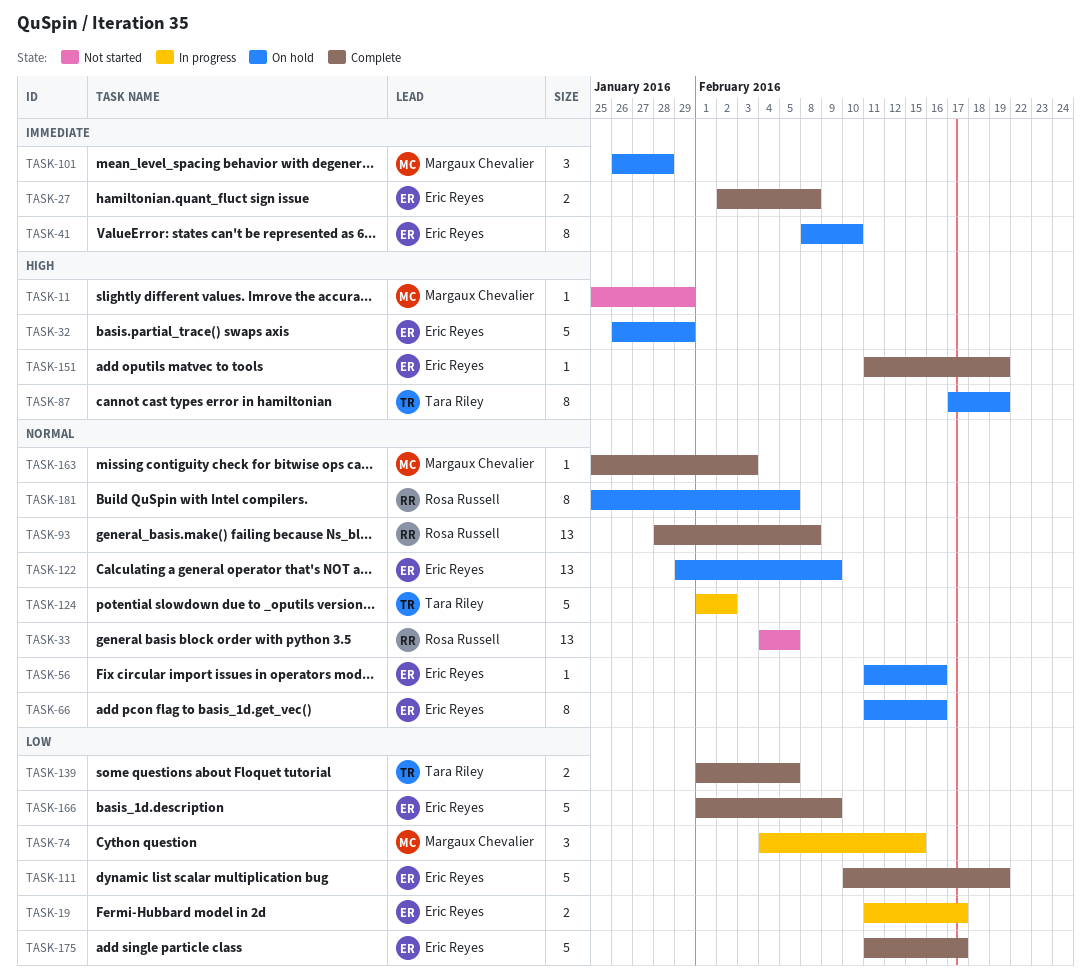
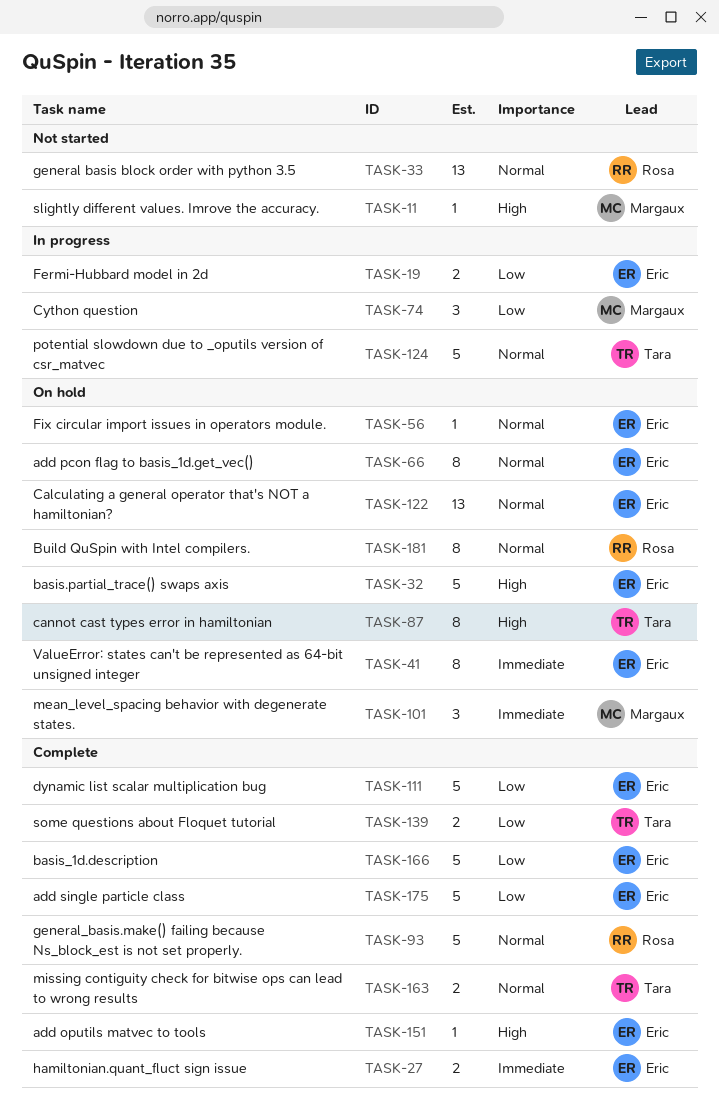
TASK-93, estimate: 13 -> 5
TASK-163, owner: Margaux Chevalier -> Tara Riley
TASK-163, estimate: 1 -> 2

